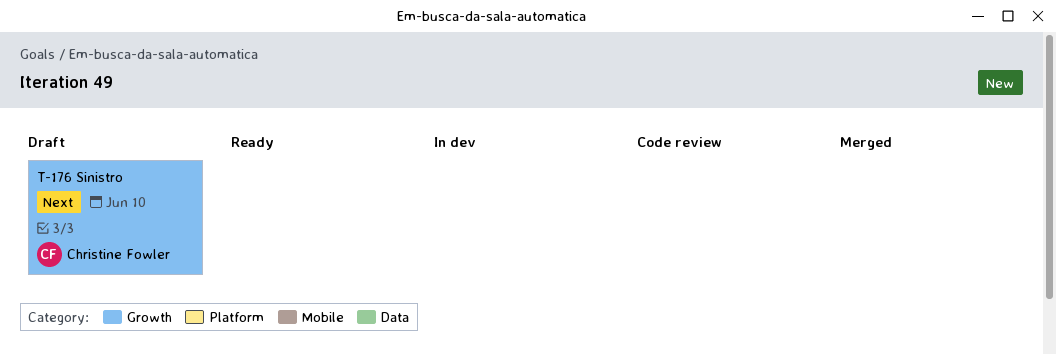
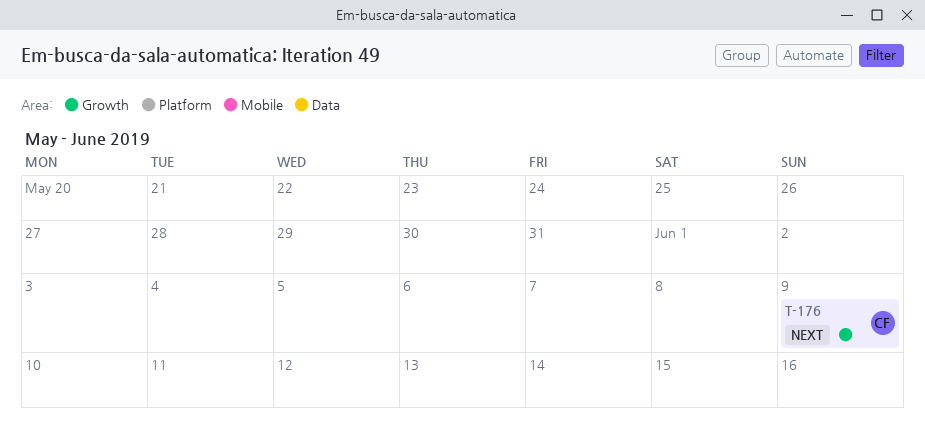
T-176, due: Jun 10 -> Jun 9

